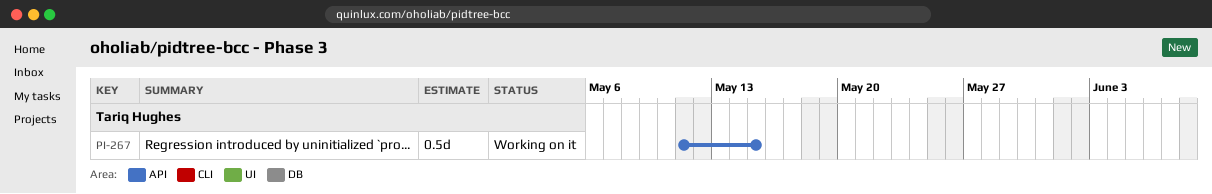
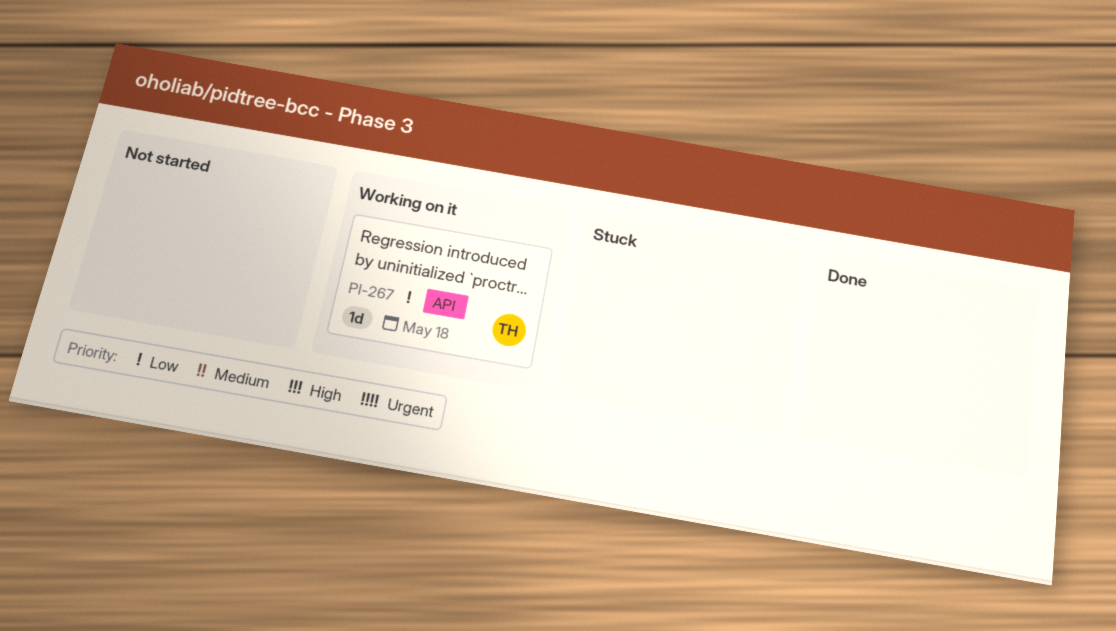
PI-267, estimate: 0.5d -> 1d
PI-267, due: May 15 -> May 18

